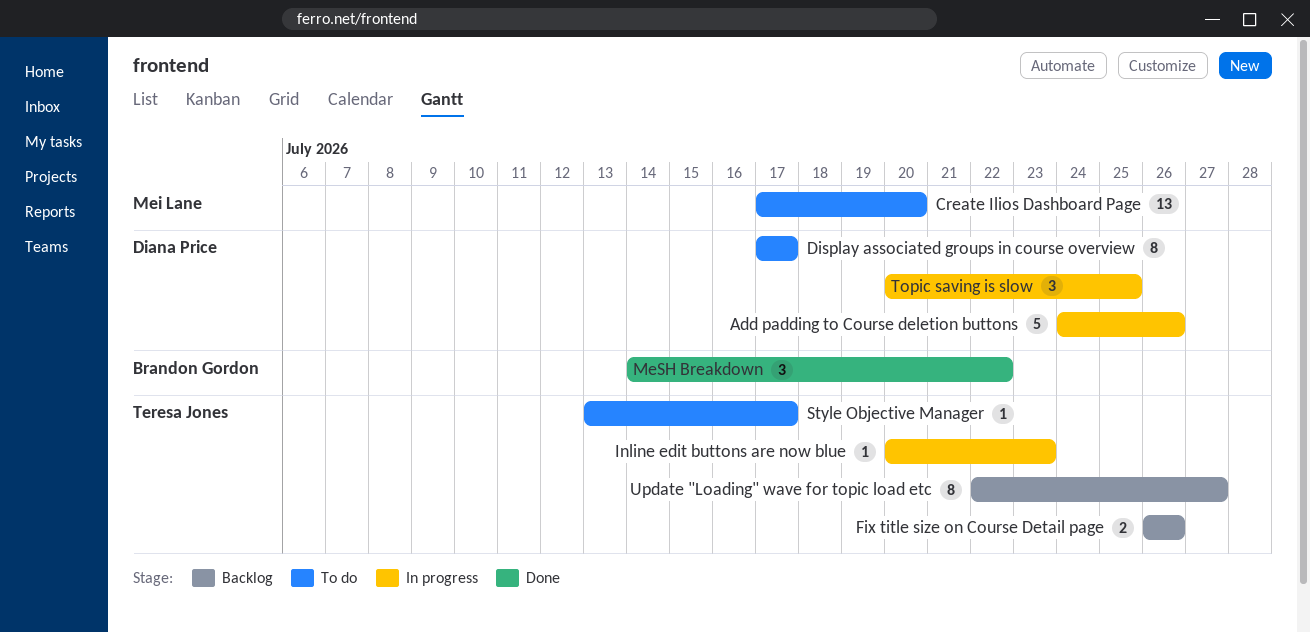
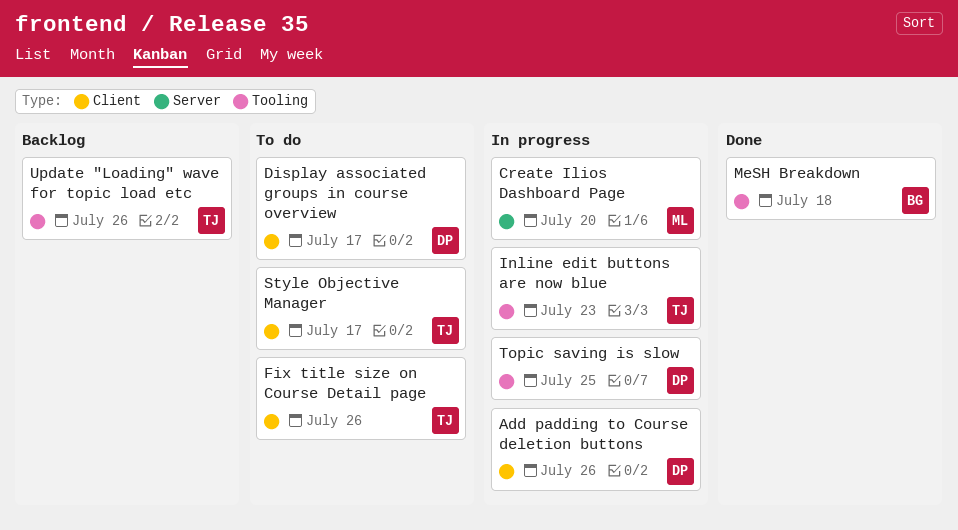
Create Ilios Dashboard Page, status: To do -> In progress
Fix title size on Course Detail page, status: Backlog -> To do
MeSH Breakdown, due: Jul 22 -> Jul 18
Update "Loading" wave for topic load etc, due: Jul 27 -> Jul 26

